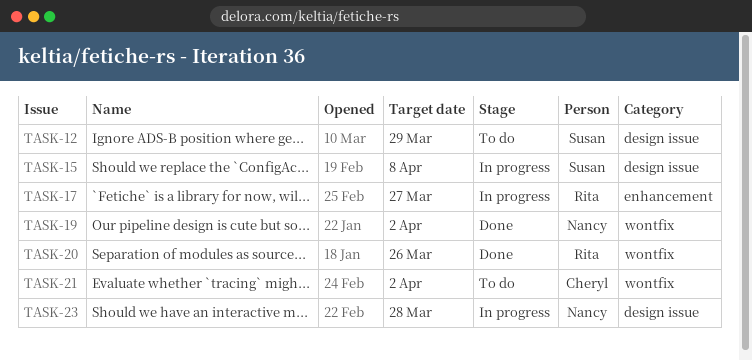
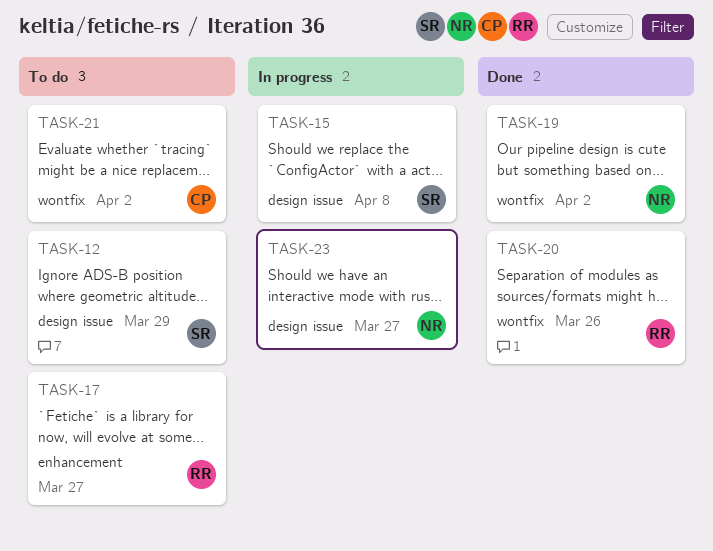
TASK-17, status: In progress -> To do
TASK-23, due: Mar 28 -> Mar 27

